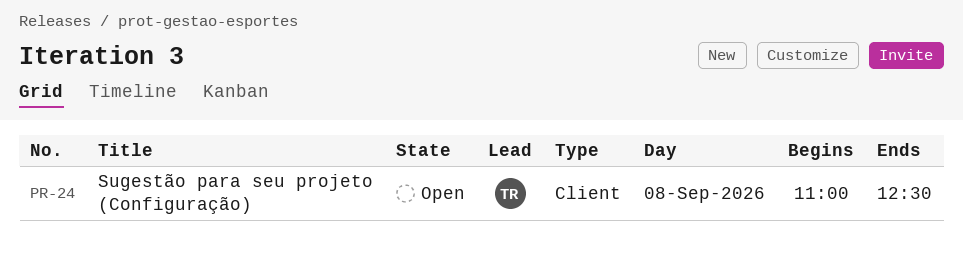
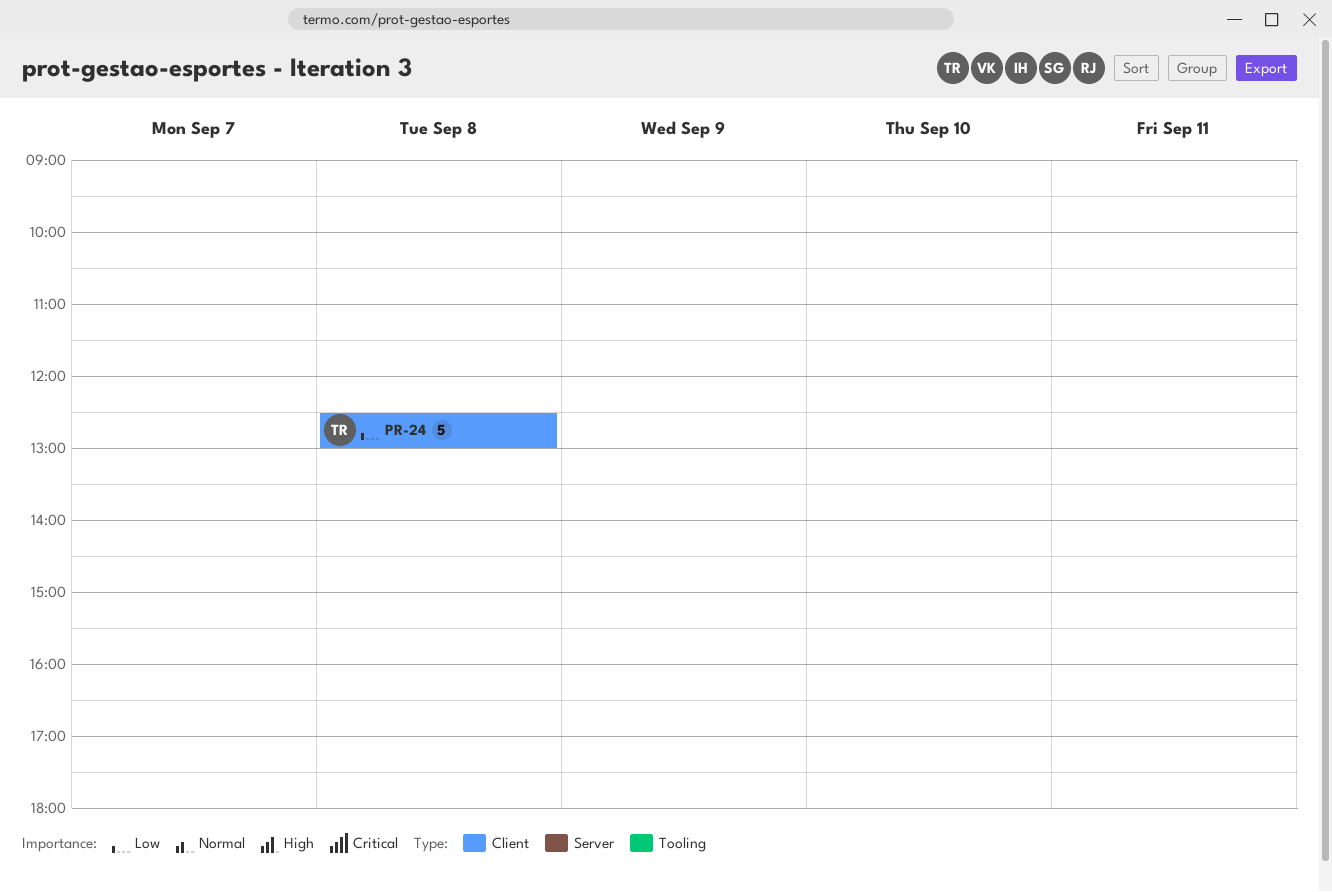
PR-24, begins: 11:00 -> 12:30
PR-24, ends: 12:30 -> 13:00

